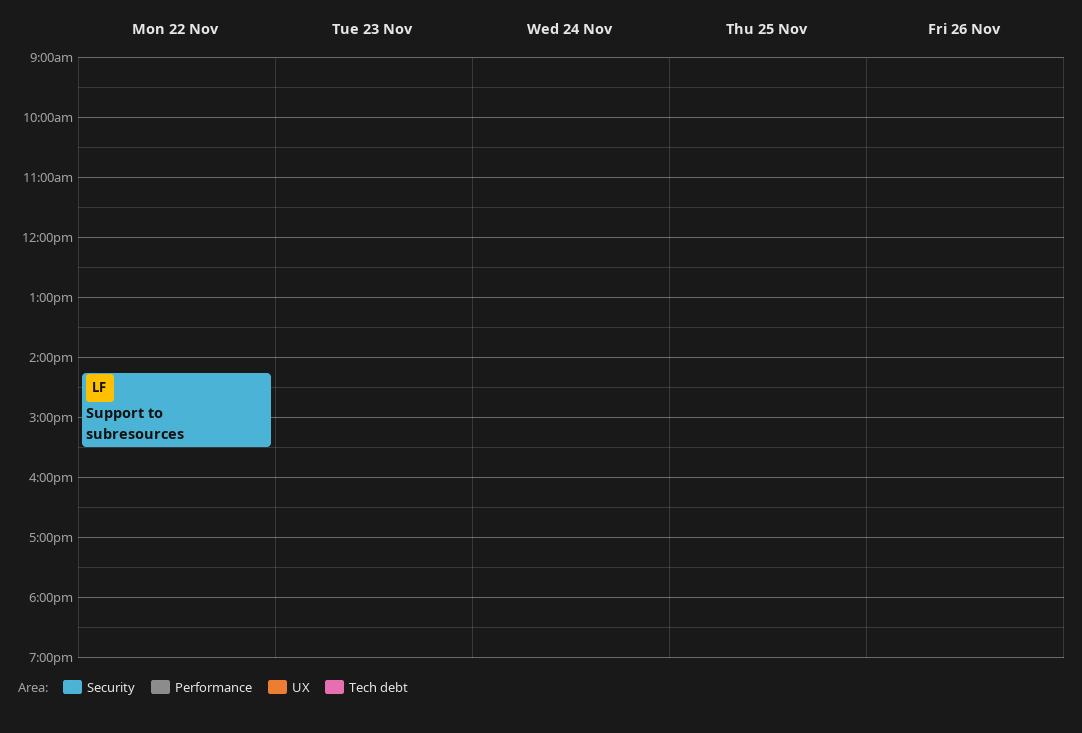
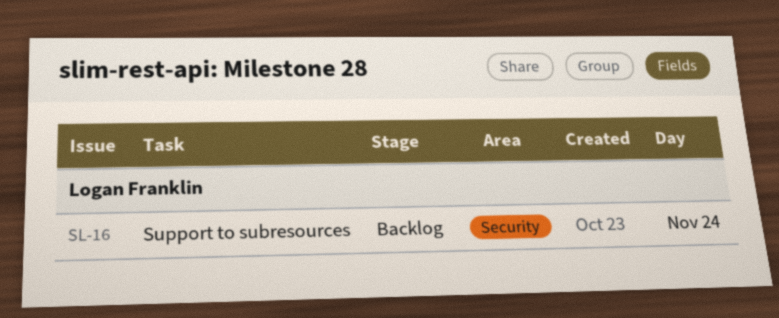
Support to subresources, day: Nov 22 -> Nov 24

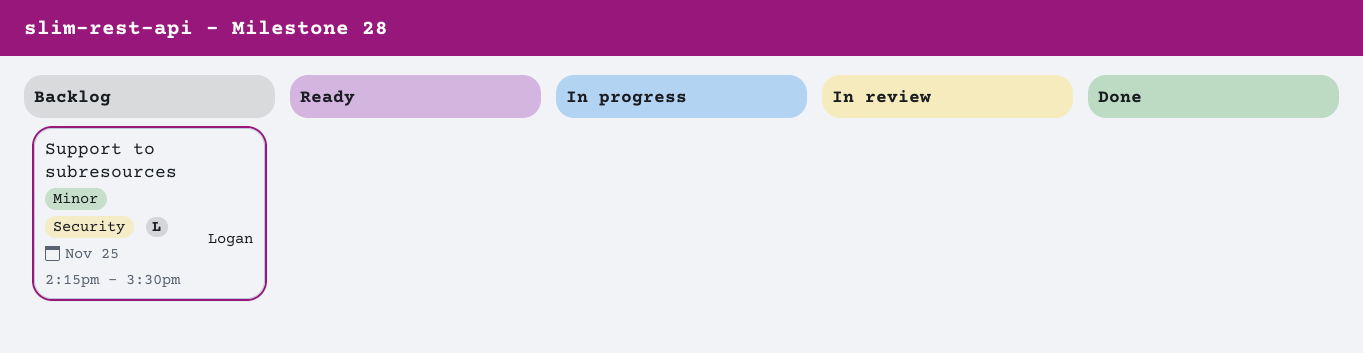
Support to subresources, day: Nov 24 -> Nov 25

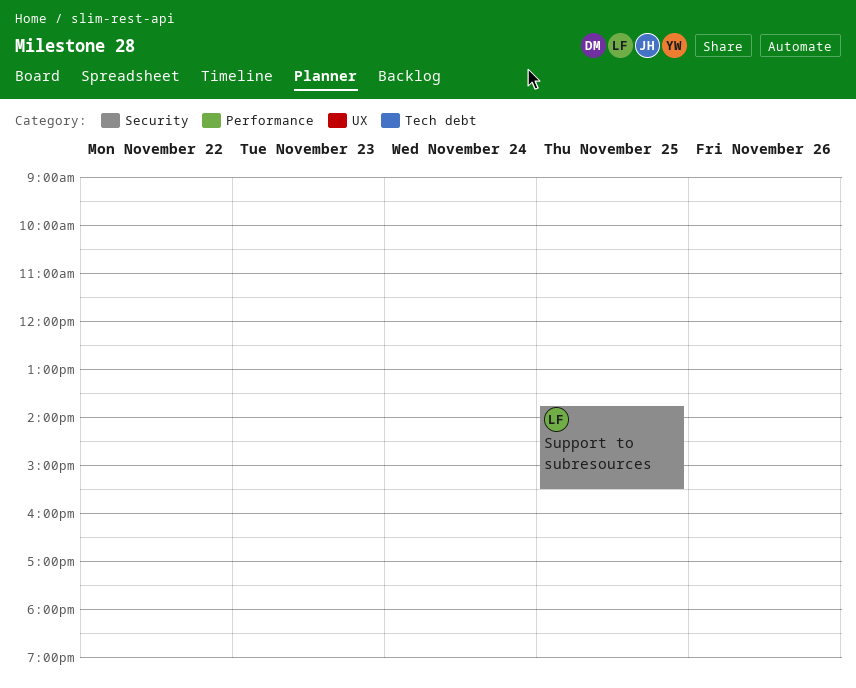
Support to subresources, begins: 14:15 -> 13:45

